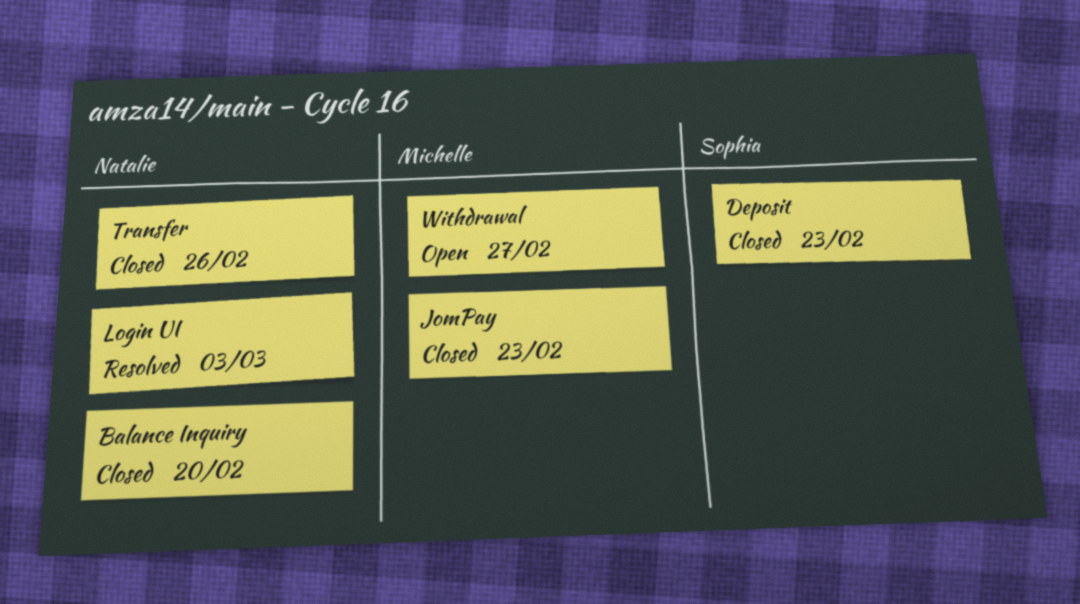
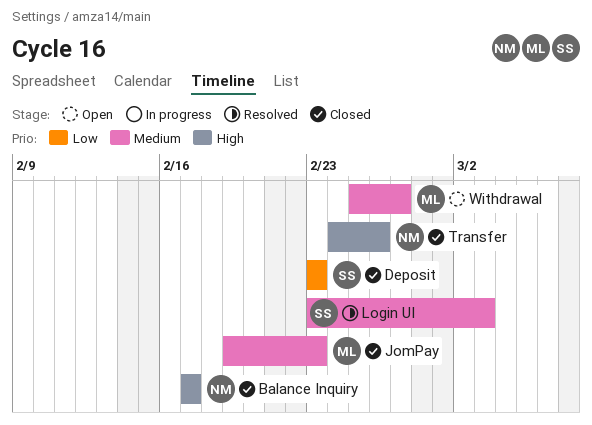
Balance Inquiry, due: Feb 20 -> Feb 17
Login UI, owner: Natalie -> Sophia

